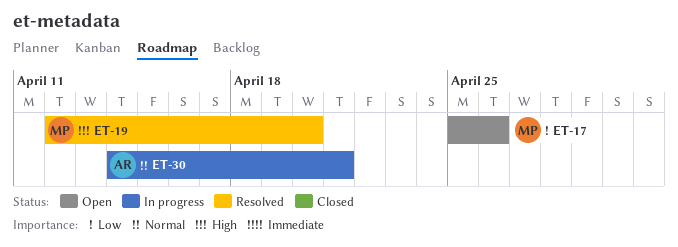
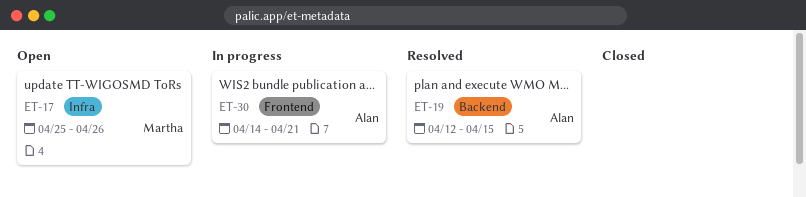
ET-19, owner: Martha -> Alan
ET-19, due: Apr 20 -> Apr 15

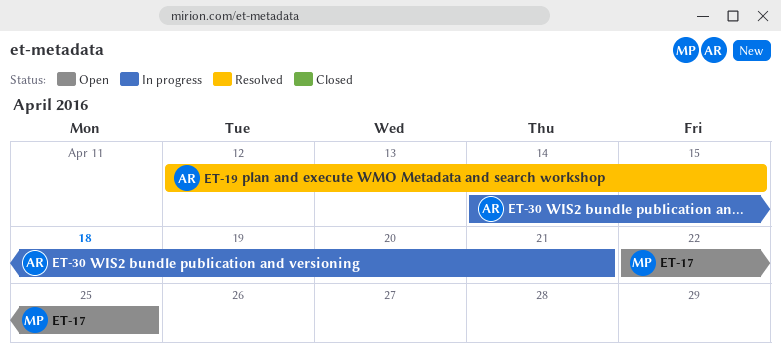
ET-17, start: Apr 25 -> Apr 22
ET-17, due: Apr 26 -> Apr 25

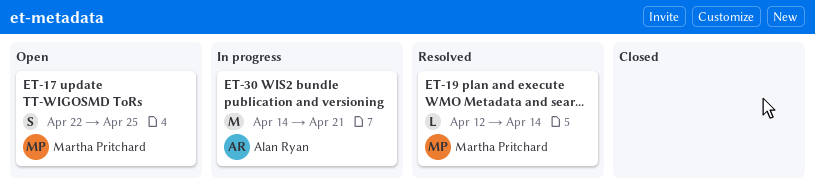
ET-19, owner: Alan Ryan -> Martha Pritchard
ET-19, due: Apr 15 -> Apr 14

